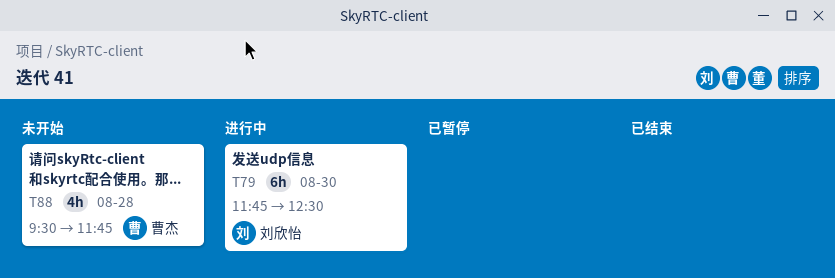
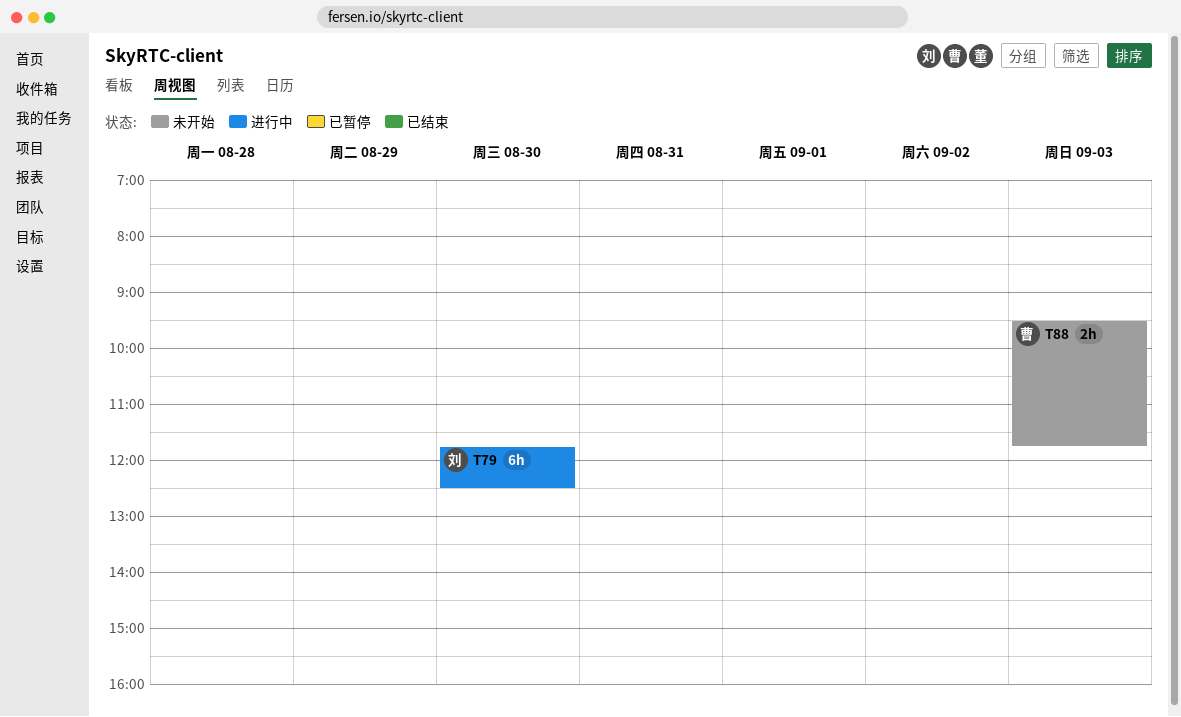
T88, estimate: 4h -> 2h
T88, day: Aug 28 -> Sep 3

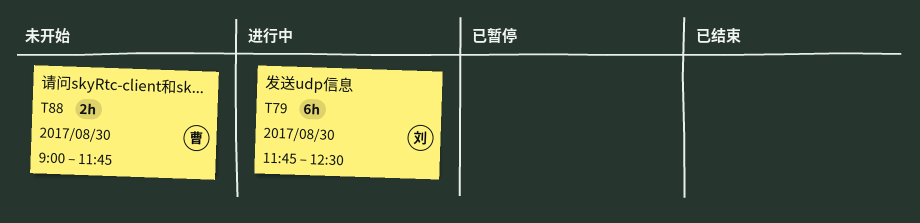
T88, day: Sep 3 -> Aug 30
T88, begins: 09:30 -> 09:00

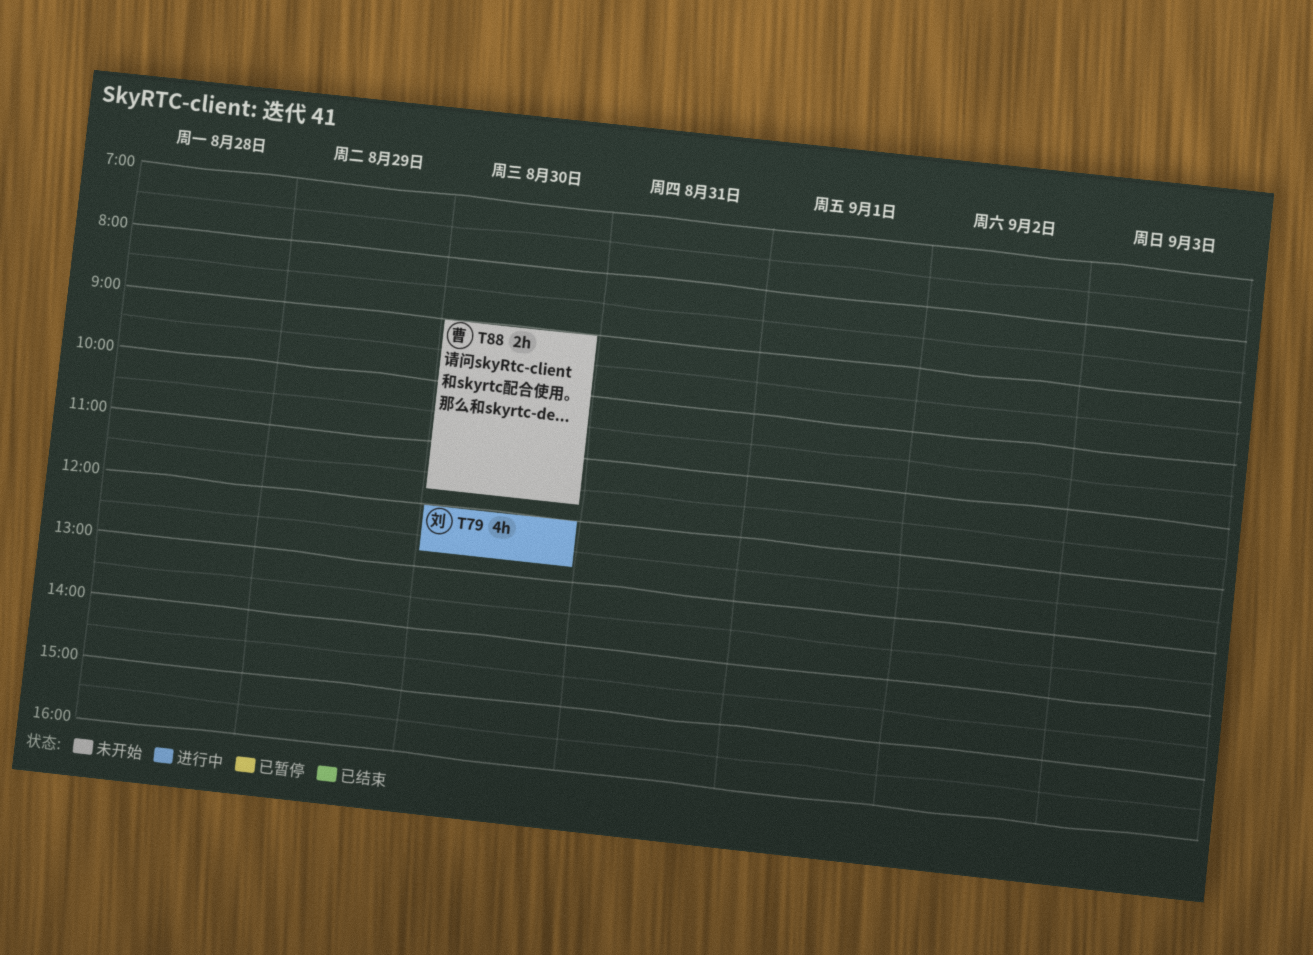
T79, estimate: 6h -> 4h
T79, begins: 11:45 -> 12:00
T79, ends: 12:30 -> 12:45

